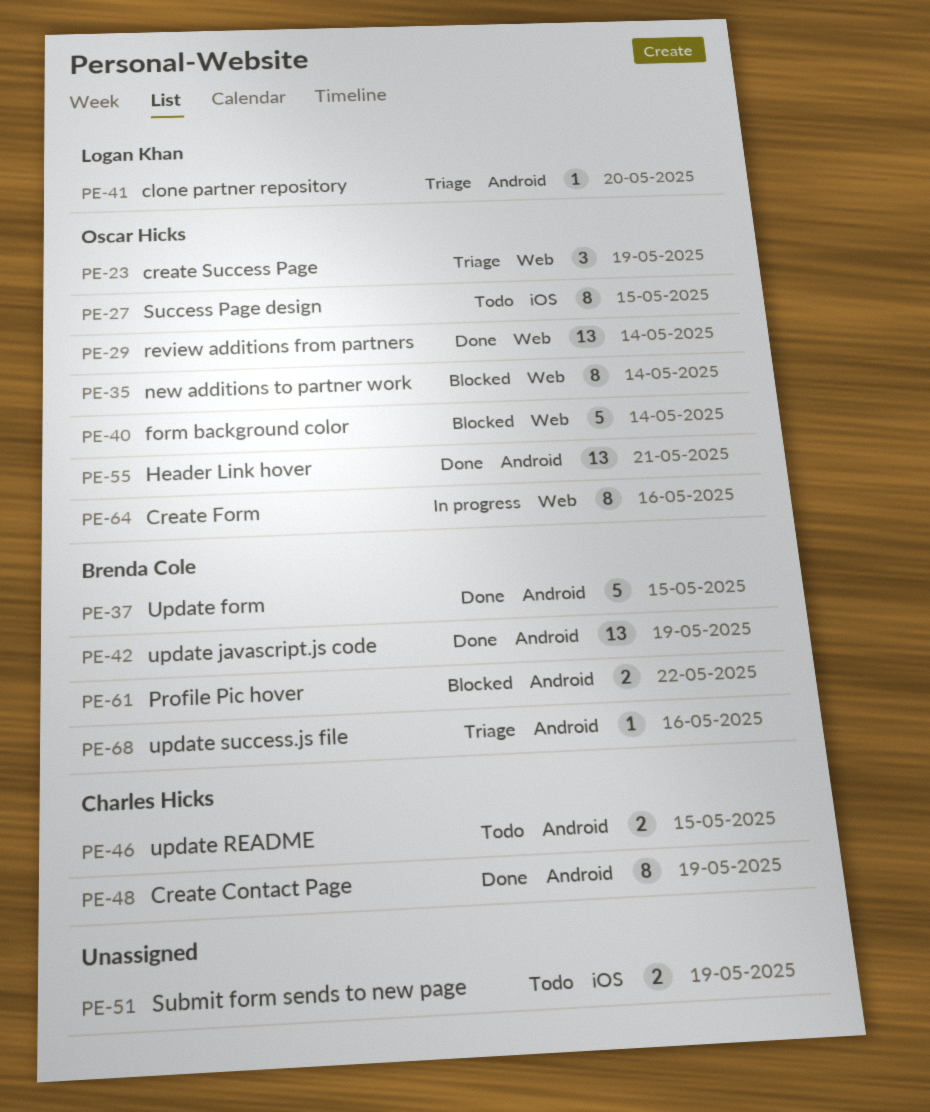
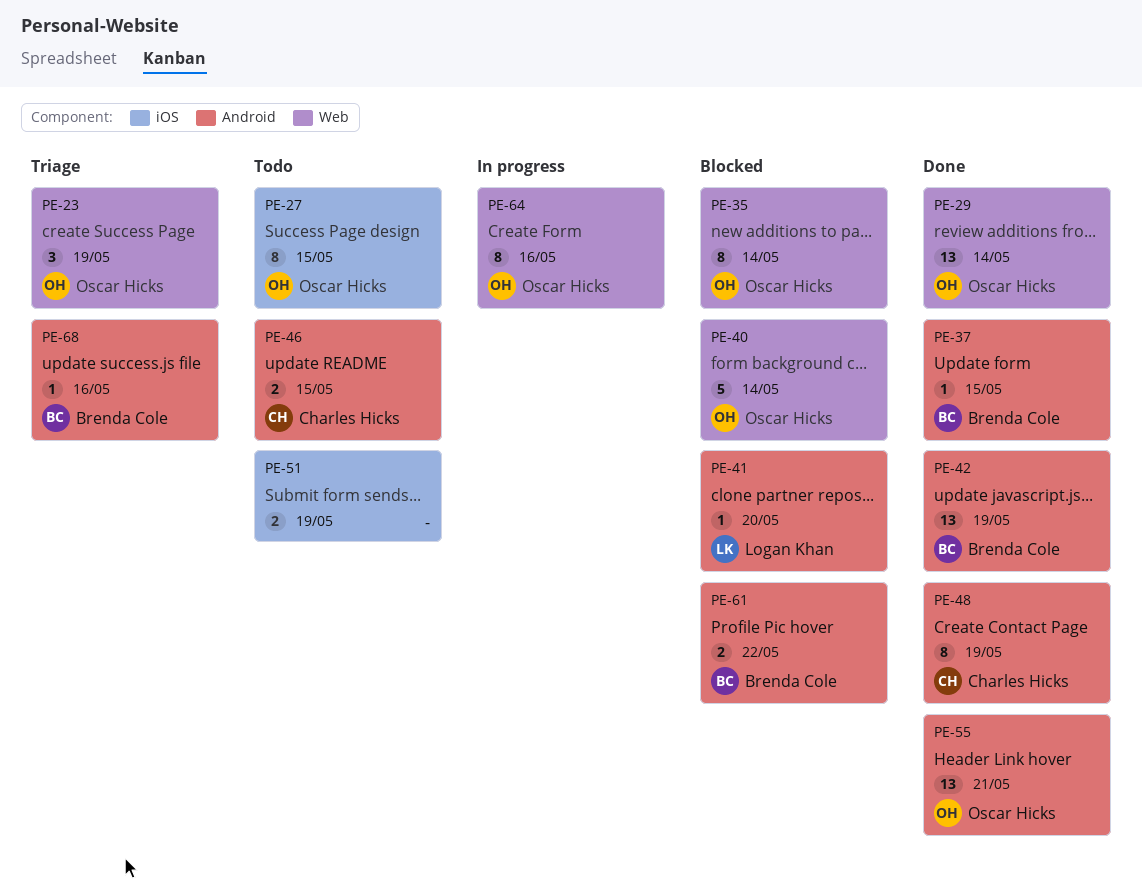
PE-37, estimate: 5 -> 1
PE-41, status: Triage -> Blocked

